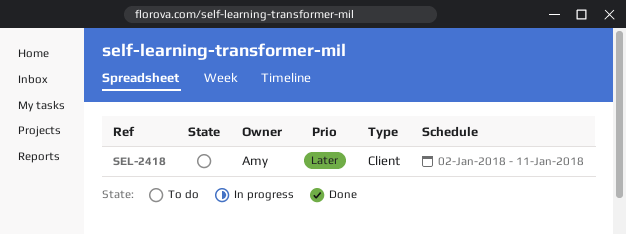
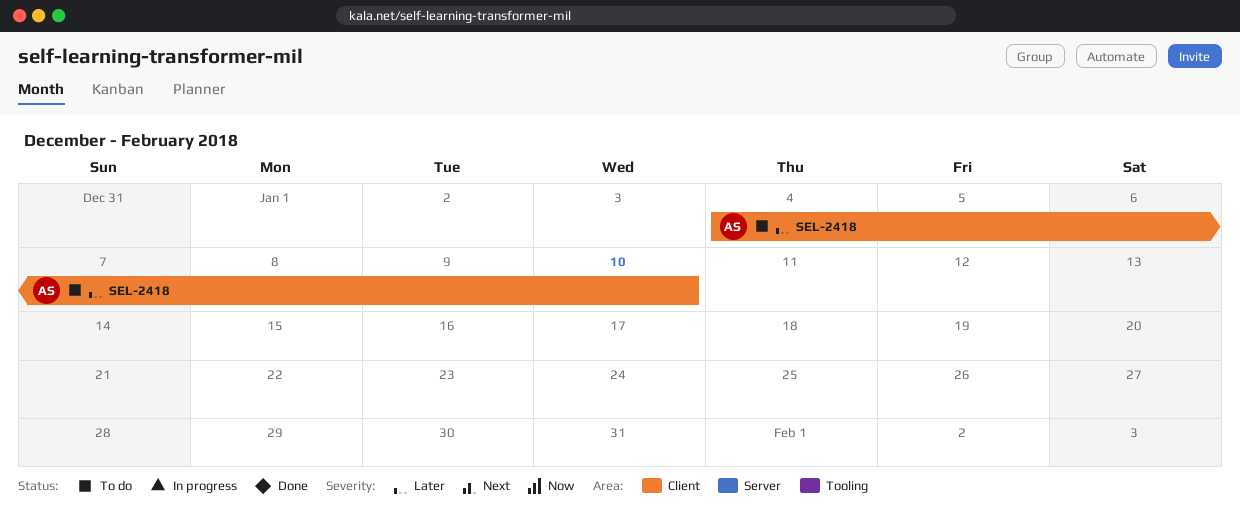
SEL-2418, start: Jan 2 -> Jan 4
SEL-2418, due: Jan 11 -> Jan 10

